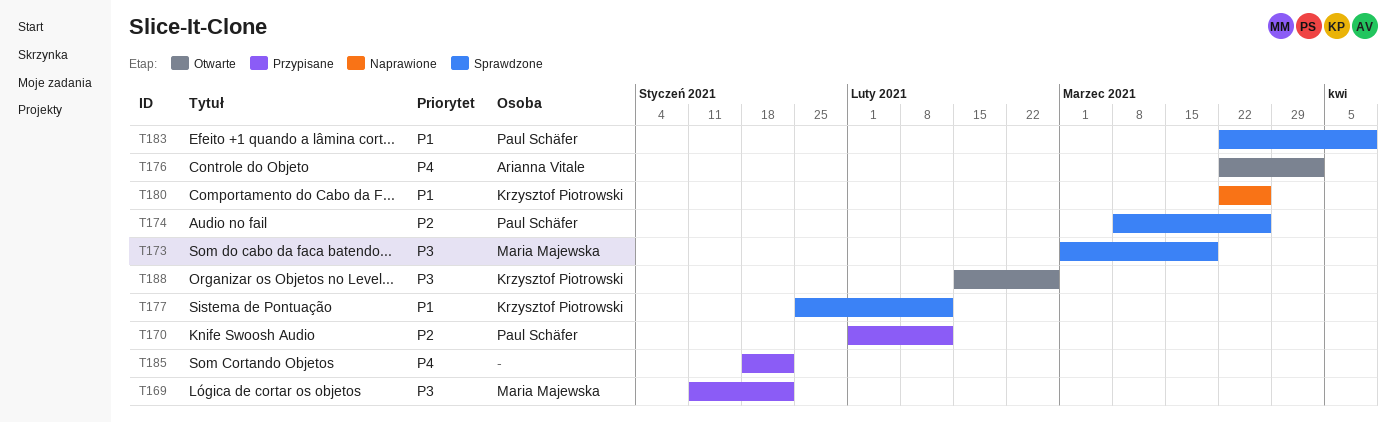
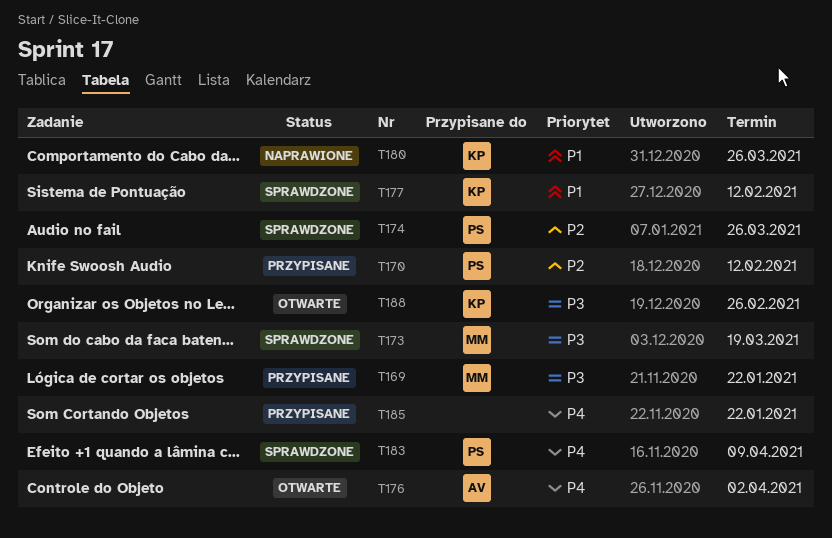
T183, priority: P1 -> P4

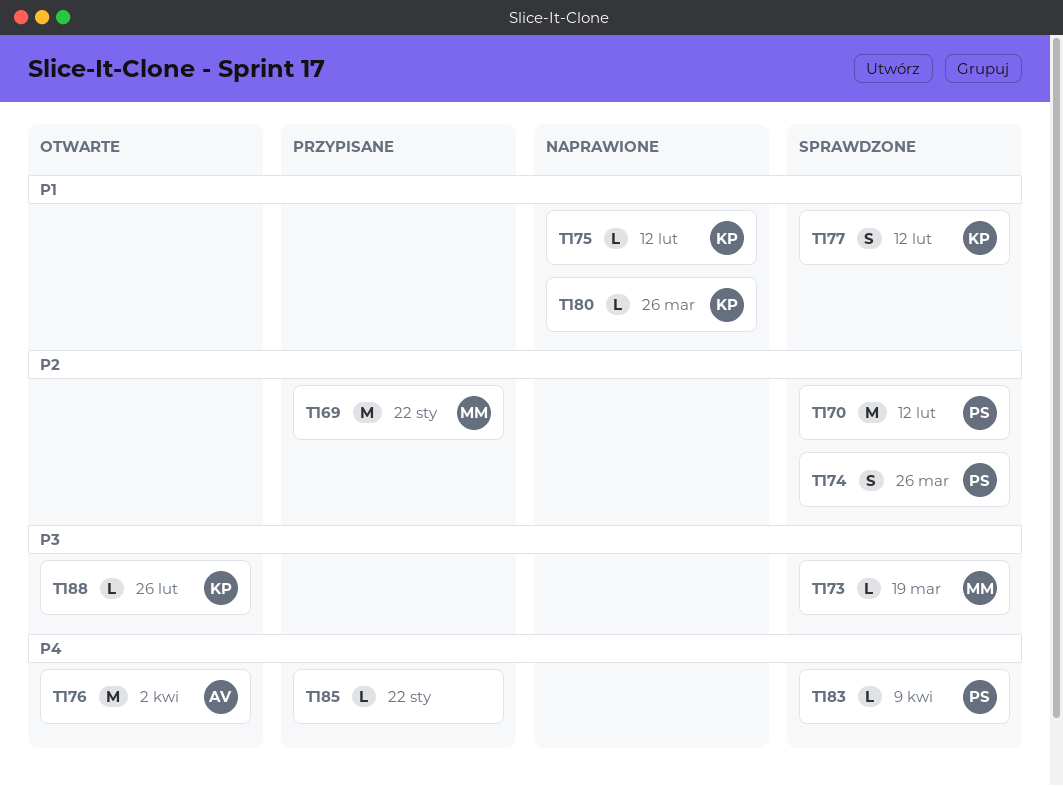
T169, priority: P3 -> P2
T170, status: Przypisane -> Sprawdzone
T175: none -> present

